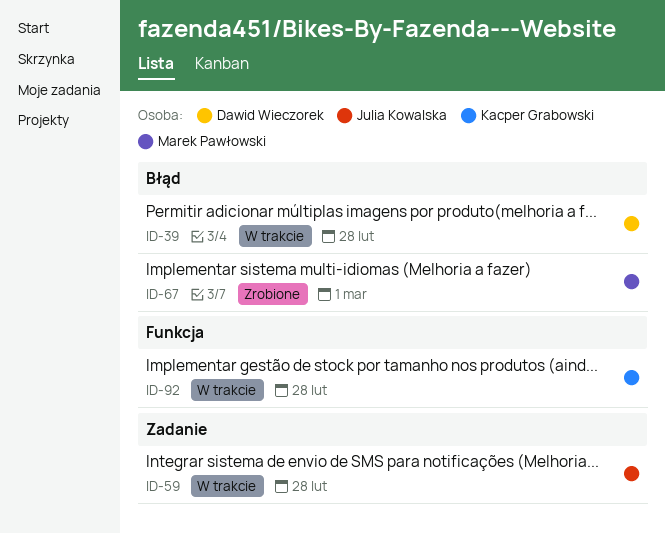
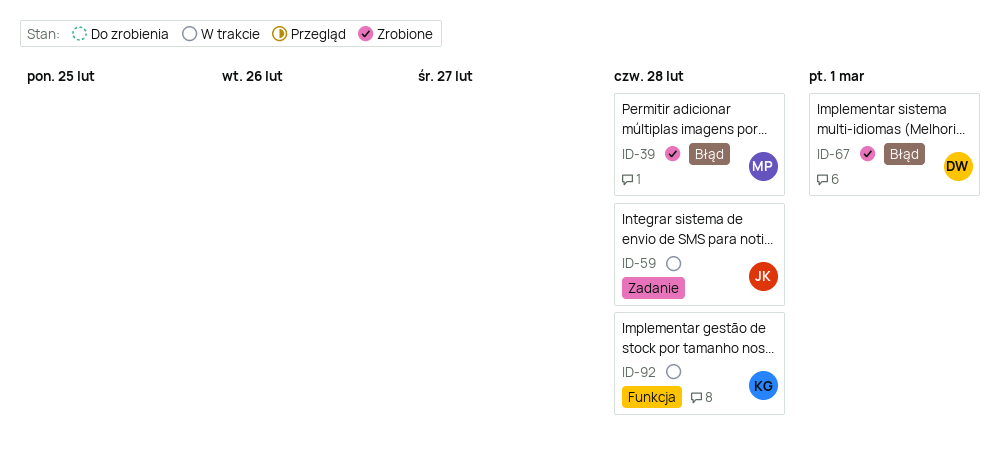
ID-39, status: W trakcie -> Zrobione
ID-39, owner: Dawid Wieczorek -> Marek Pawłowski
ID-67, owner: Marek Pawłowski -> Dawid Wieczorek

